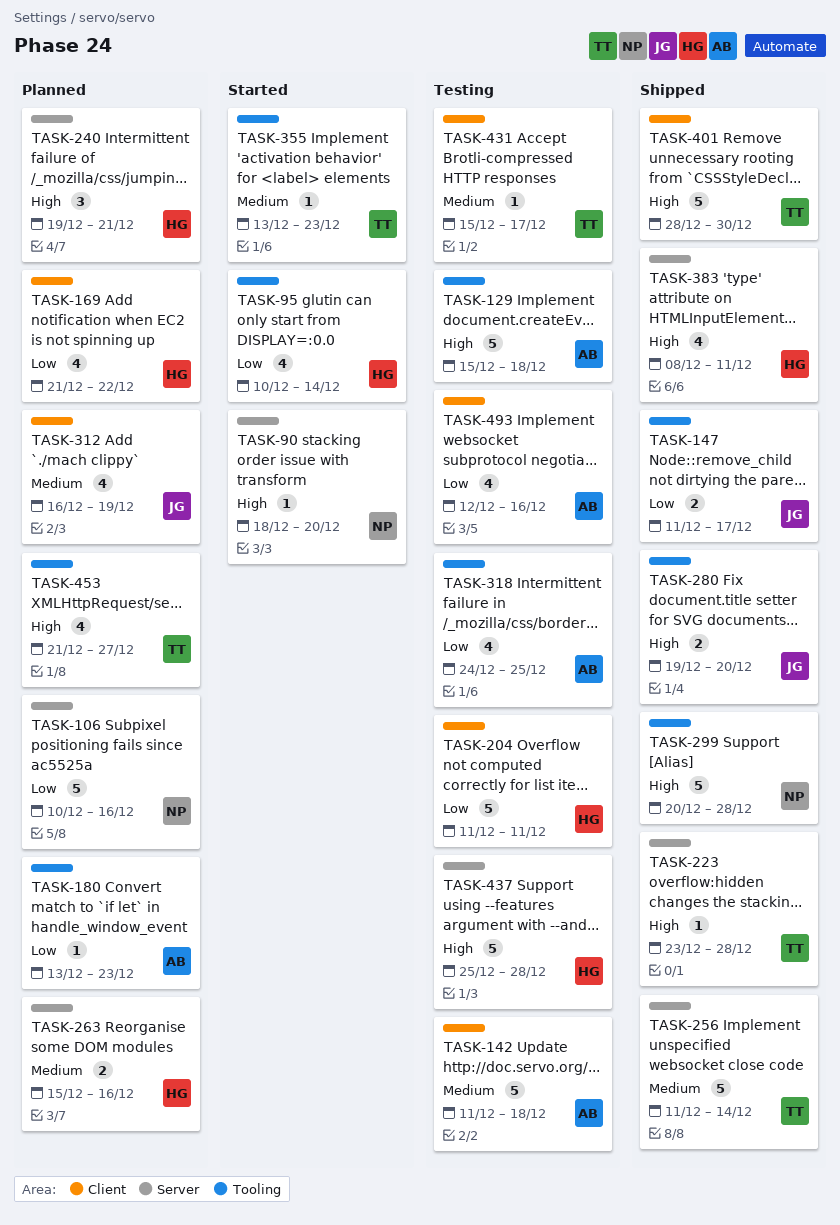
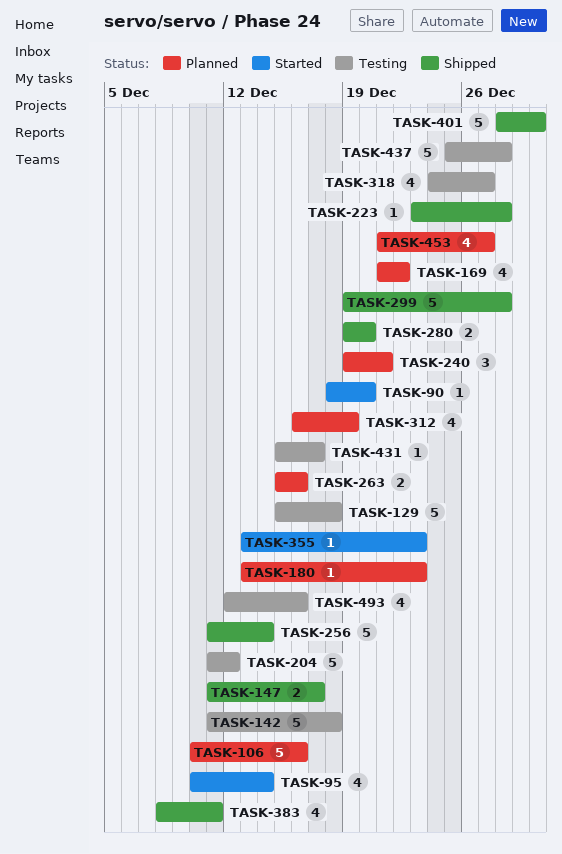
TASK-204, due: Dec 11 -> Dec 12
TASK-299, start: Dec 20 -> Dec 19
TASK-318, due: Dec 25 -> Dec 27

